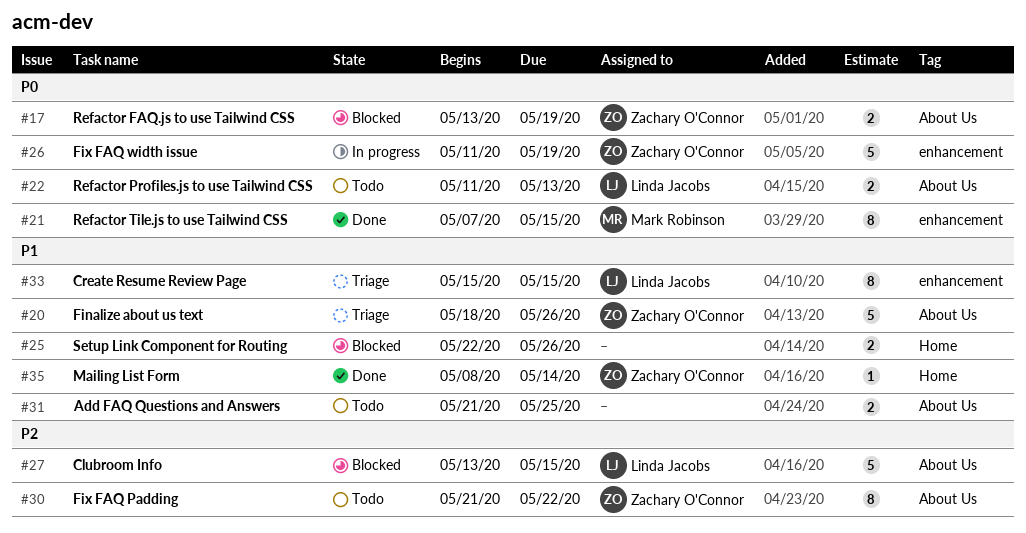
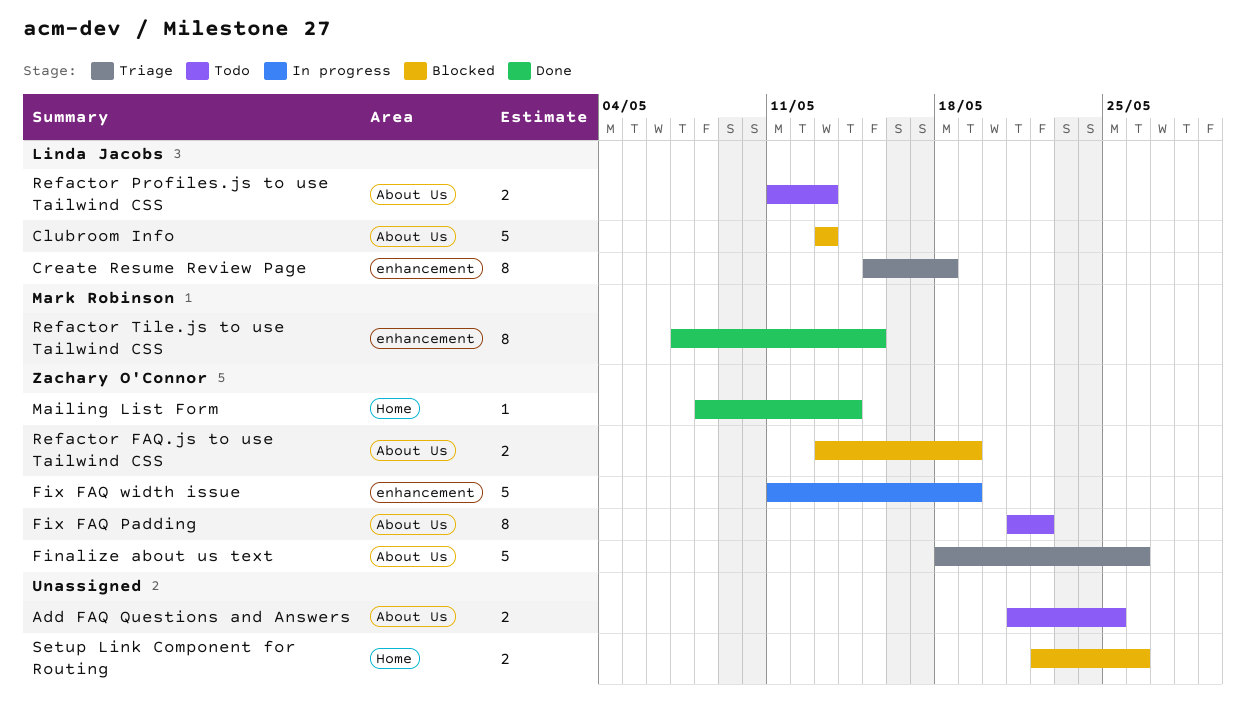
Clubroom Info, due: May 15 -> May 13
Create Resume Review Page, due: May 15 -> May 18

